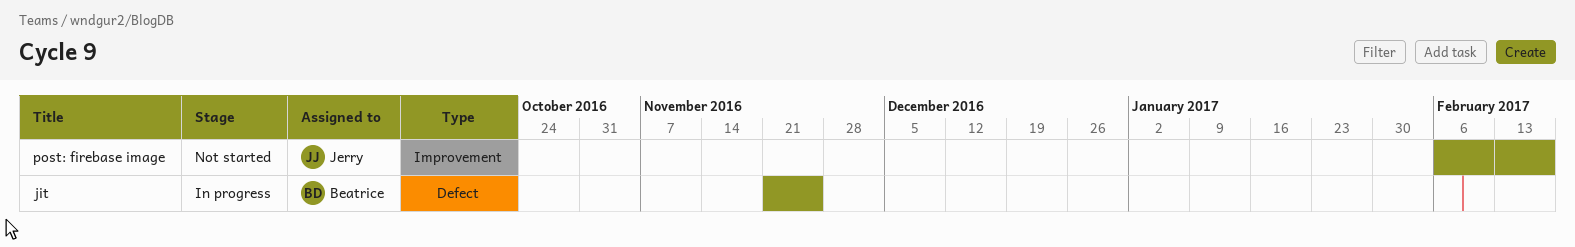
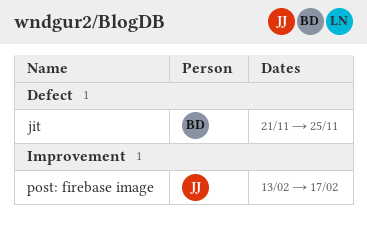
post: firebase image, start: Feb 6 -> Feb 13

